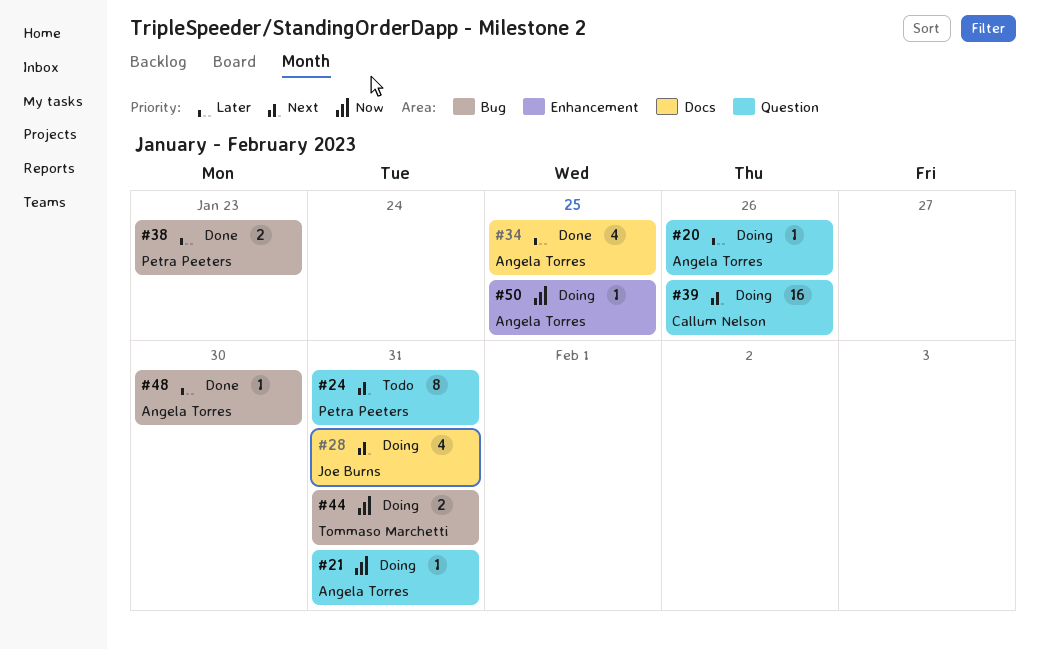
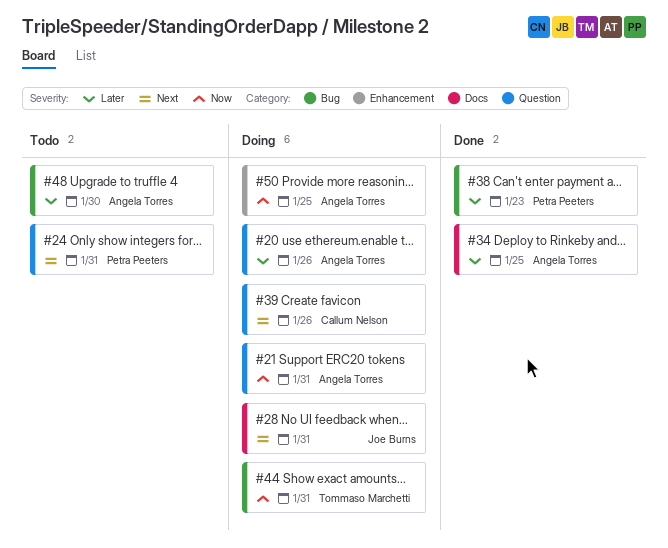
#48, status: Done -> Todo

